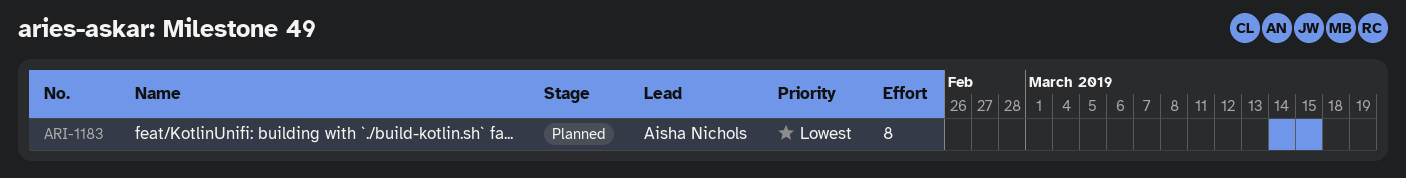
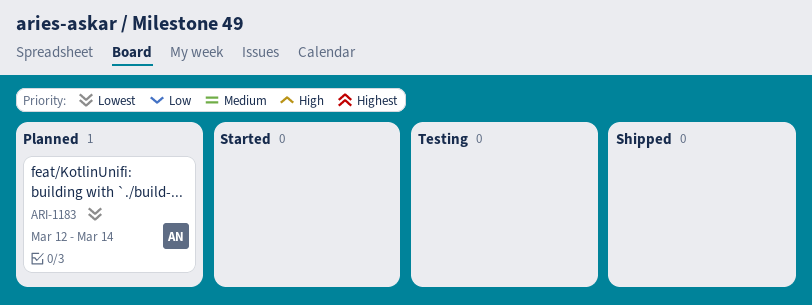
ARI-1183, start: Mar 14 -> Mar 12
ARI-1183, due: Mar 15 -> Mar 14

